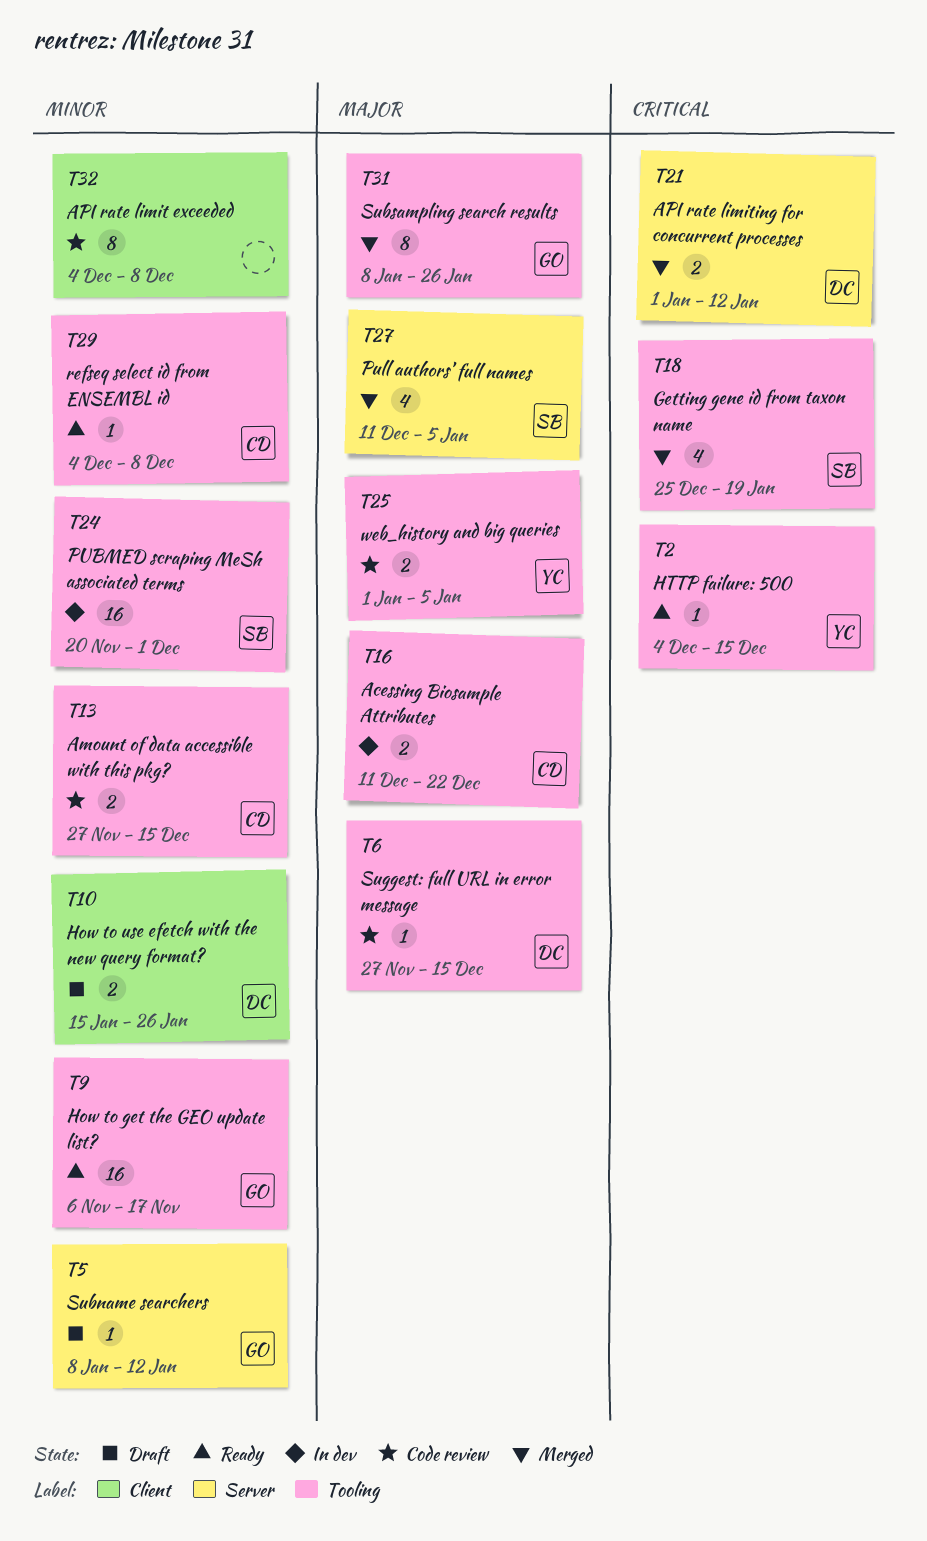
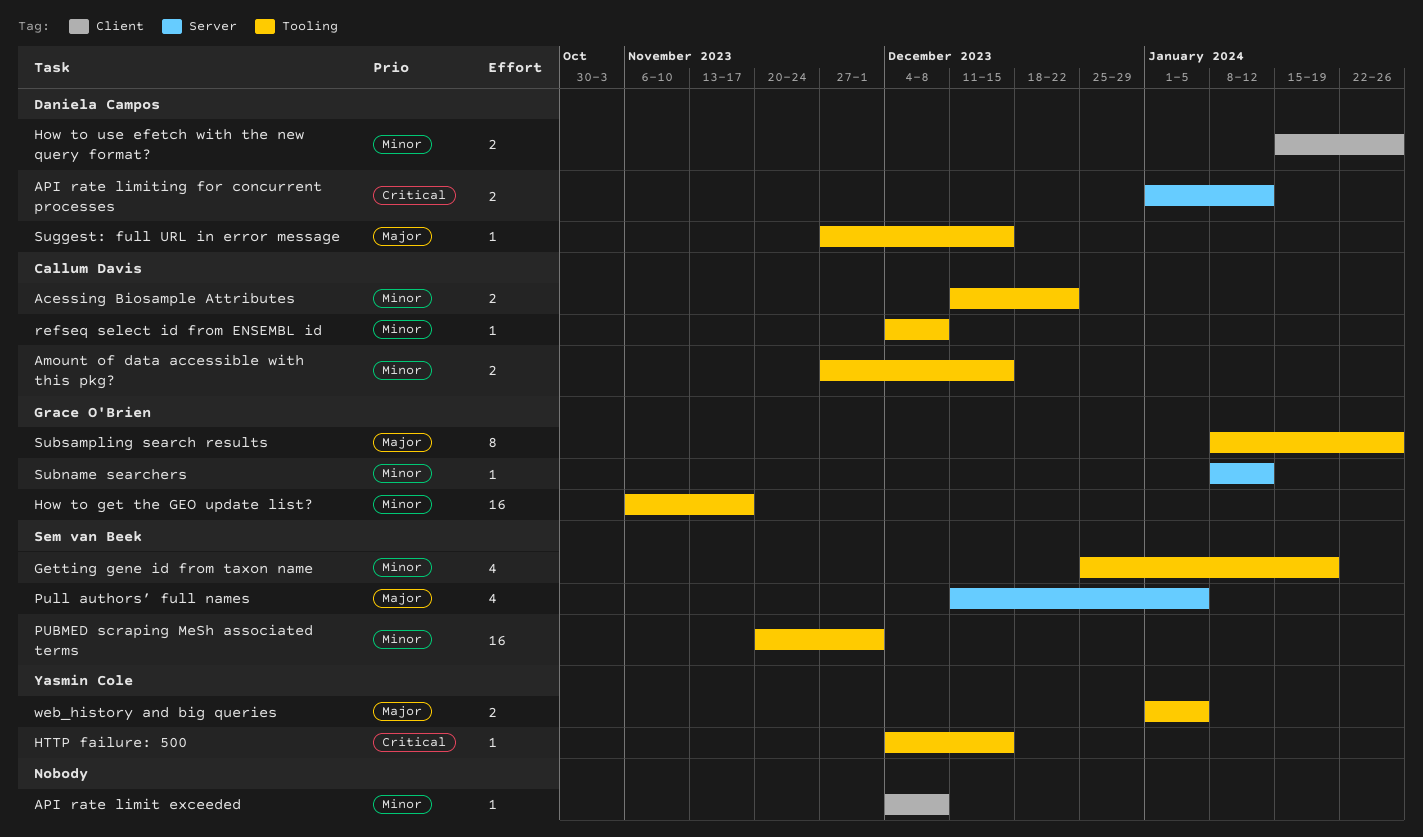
Acessing Biosample Attributes, priority: Major -> Minor
API rate limit exceeded, estimate: 8 -> 1
Getting gene id from taxon name, priority: Critical -> Minor

